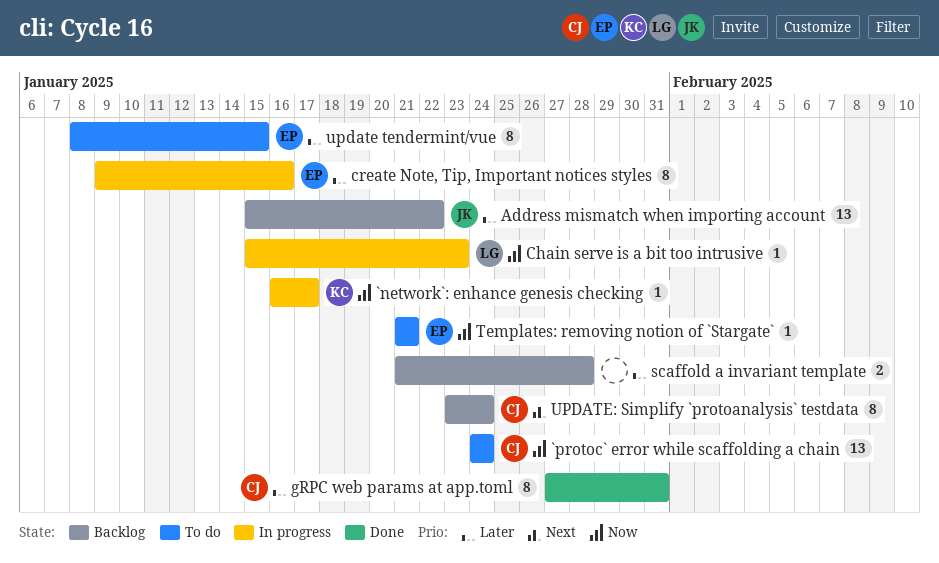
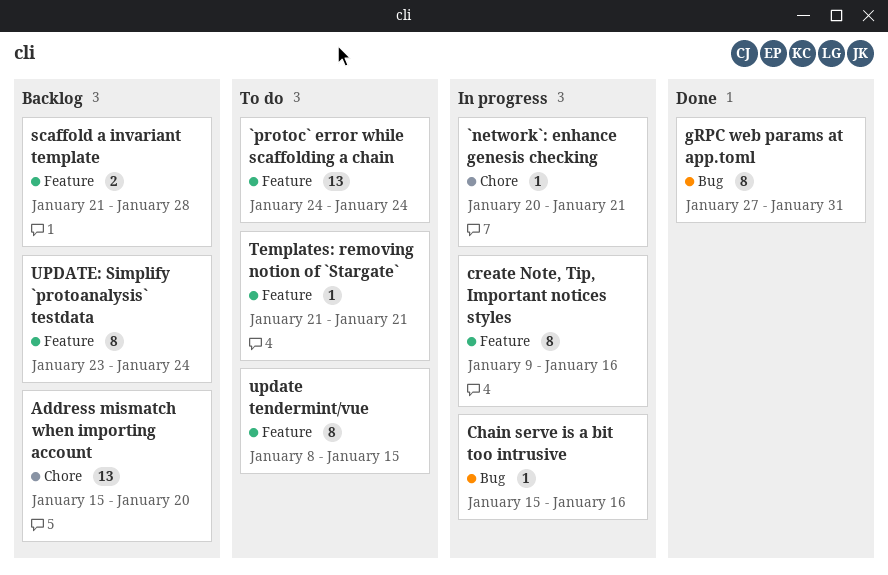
`network`: enhance genesis checking, start: Jan 16 -> Jan 20
`network`: enhance genesis checking, due: Jan 17 -> Jan 21
Address mismatch when importing account, due: Jan 22 -> Jan 20
Chain serve is a bit too intrusive, due: Jan 23 -> Jan 16

